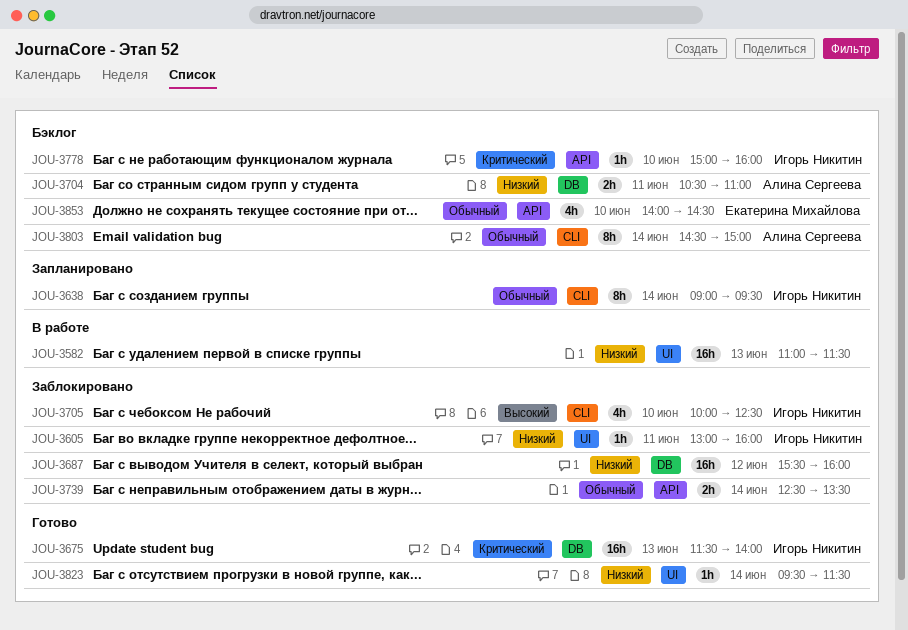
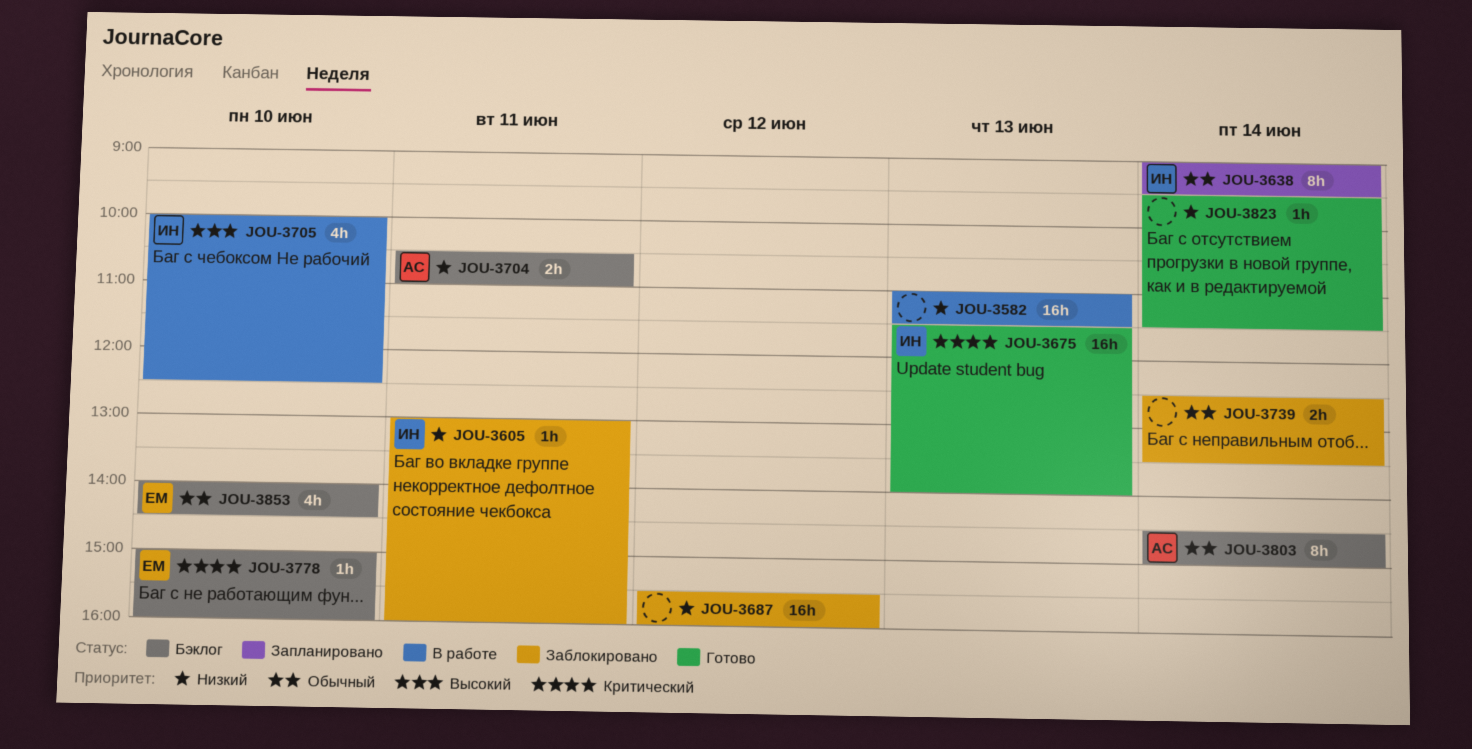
JOU-3705, status: Заблокировано -> В работе
JOU-3778, owner: Игорь Никитин -> Екатерина Михайлова

